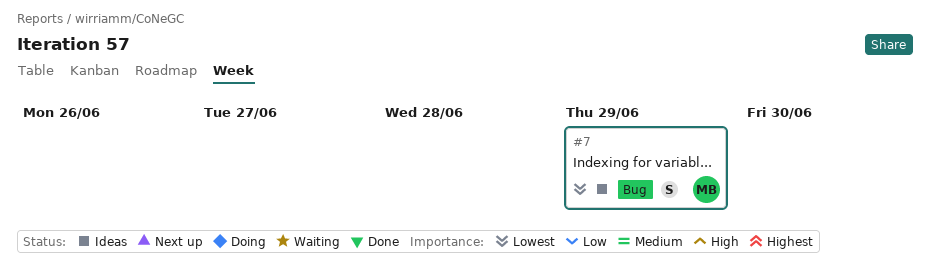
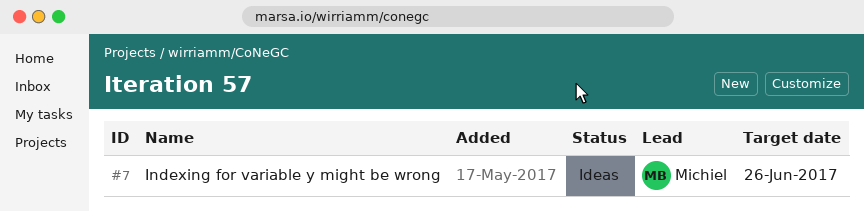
#7, due: Jun 29 -> Jun 26

